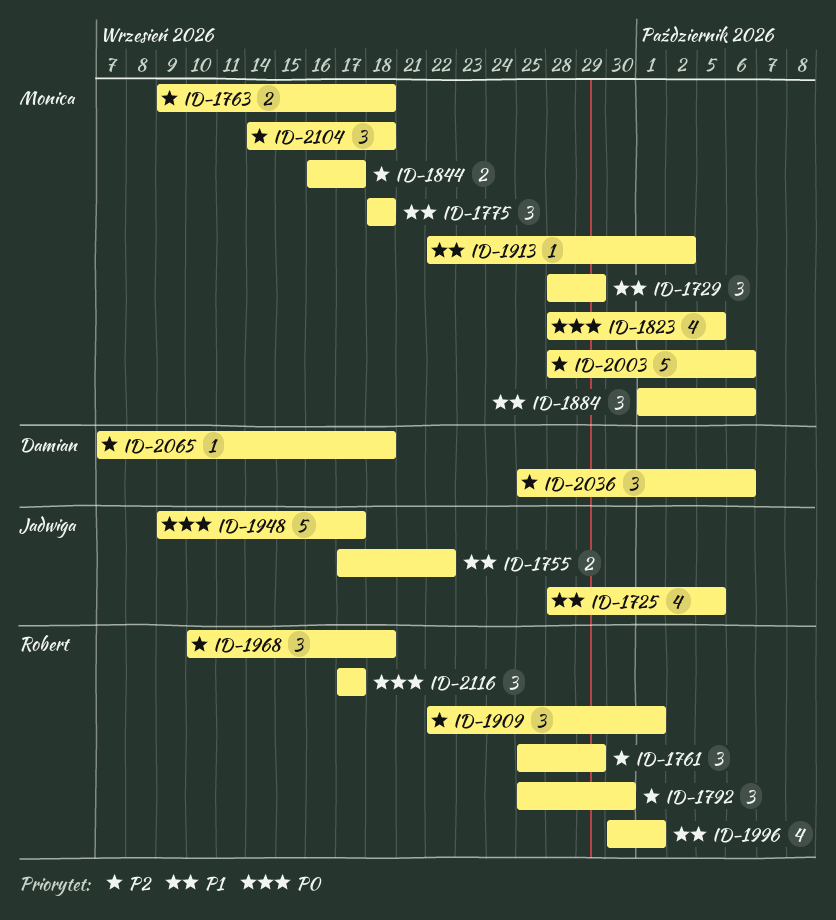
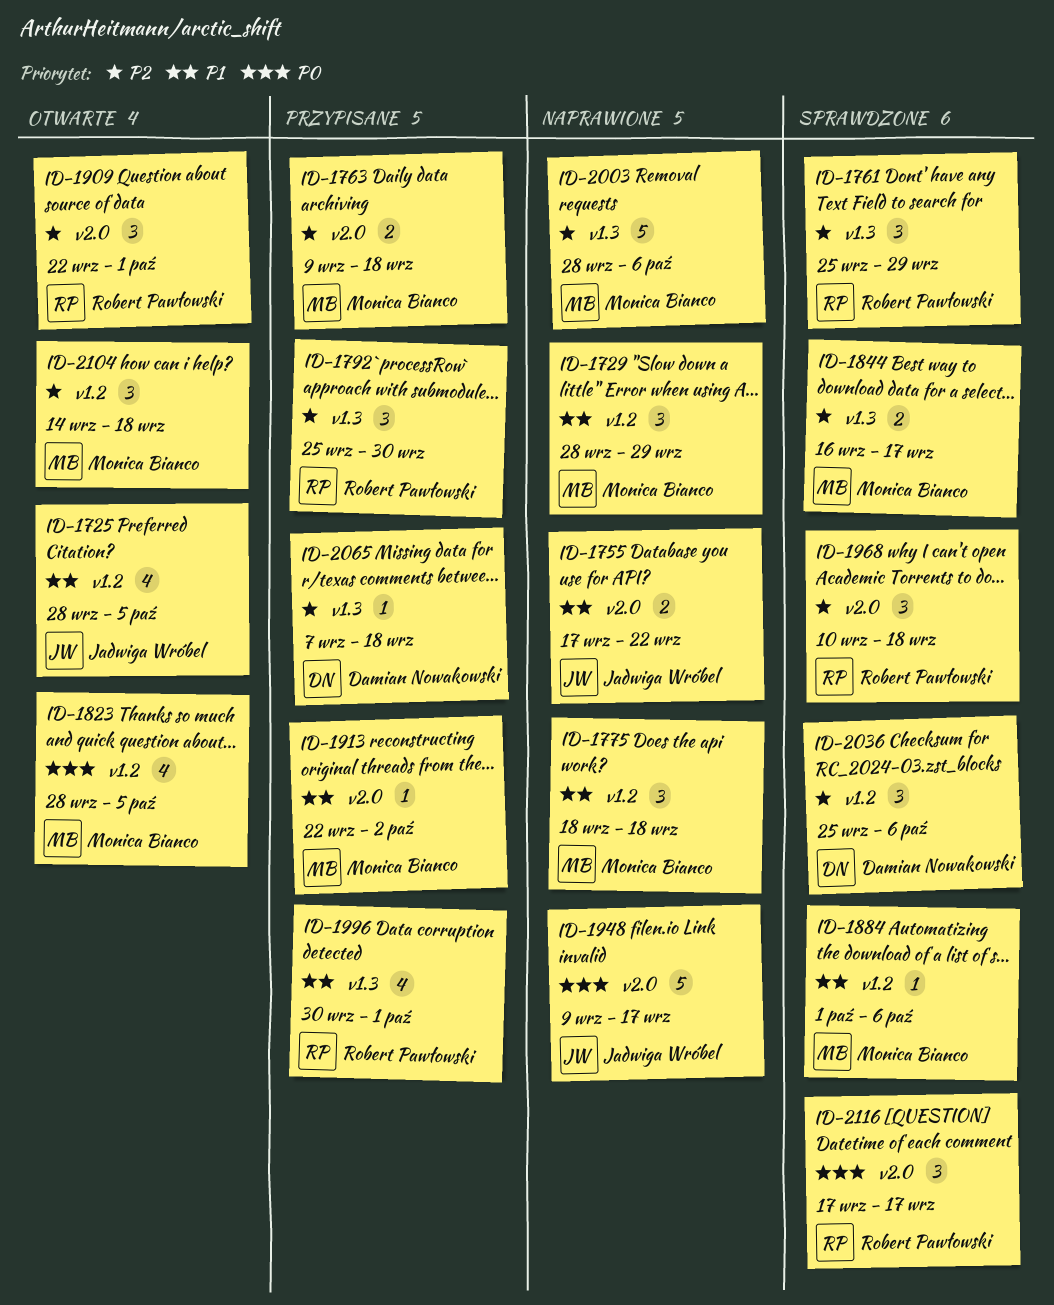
ID-1884, estimate: 3 -> 1

